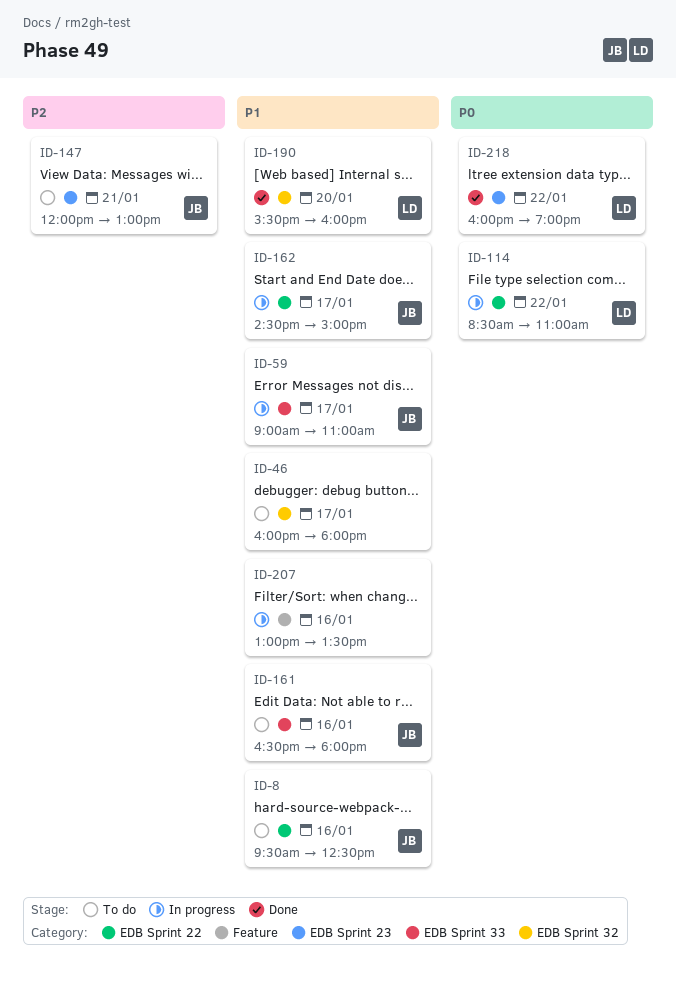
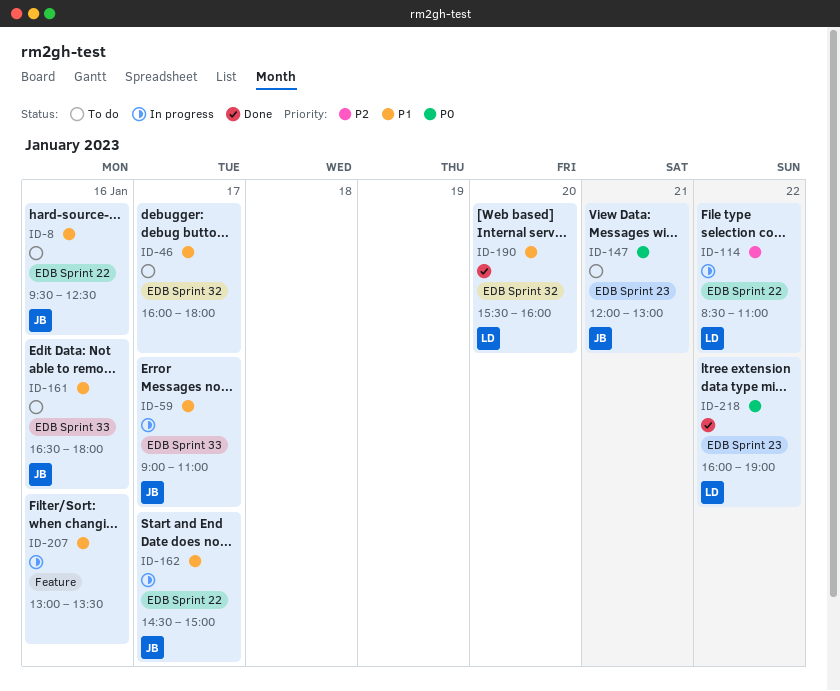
ID-114, priority: P0 -> P2
ID-147, priority: P2 -> P0

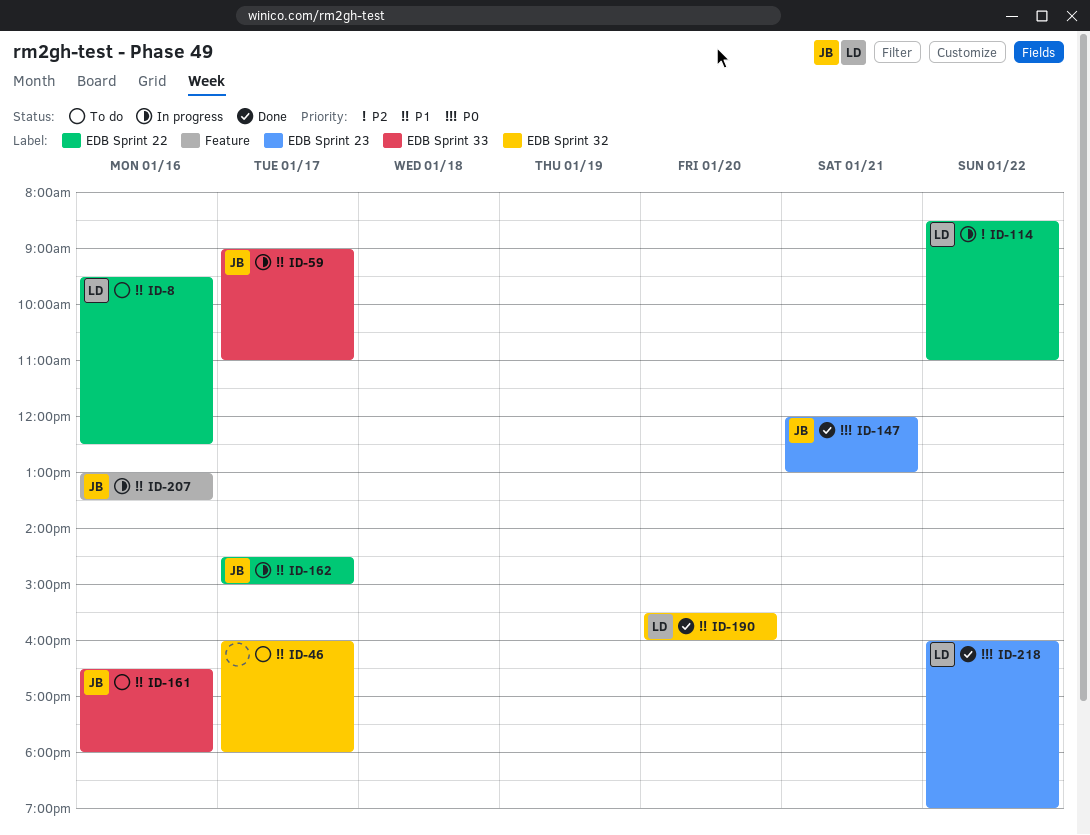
ID-8, owner: JB -> LD
ID-147, status: To do -> Done
ID-207, owner: none -> JB

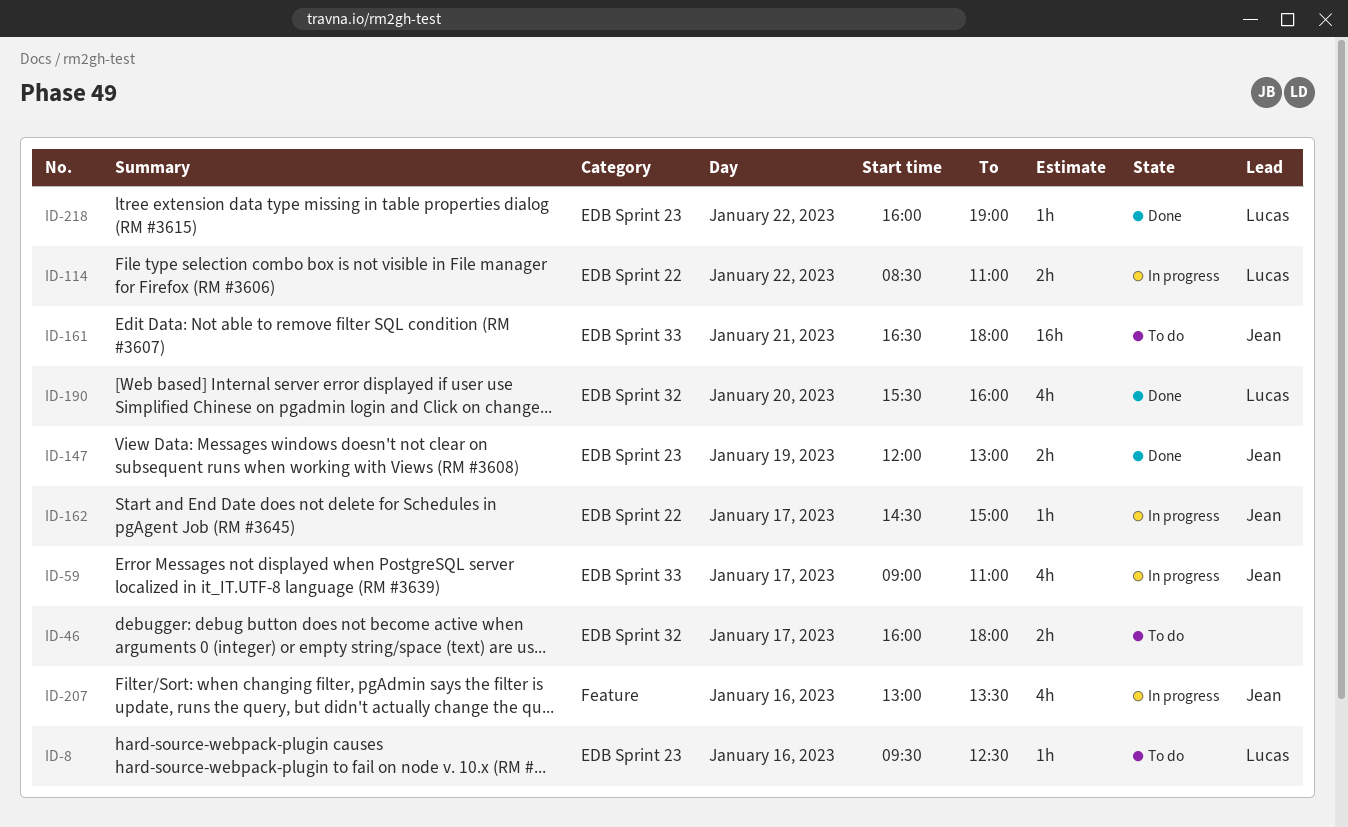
ID-8, label: EDB Sprint 22 -> EDB Sprint 23
ID-147, day: Jan 21 -> Jan 19
ID-161, day: Jan 16 -> Jan 21

